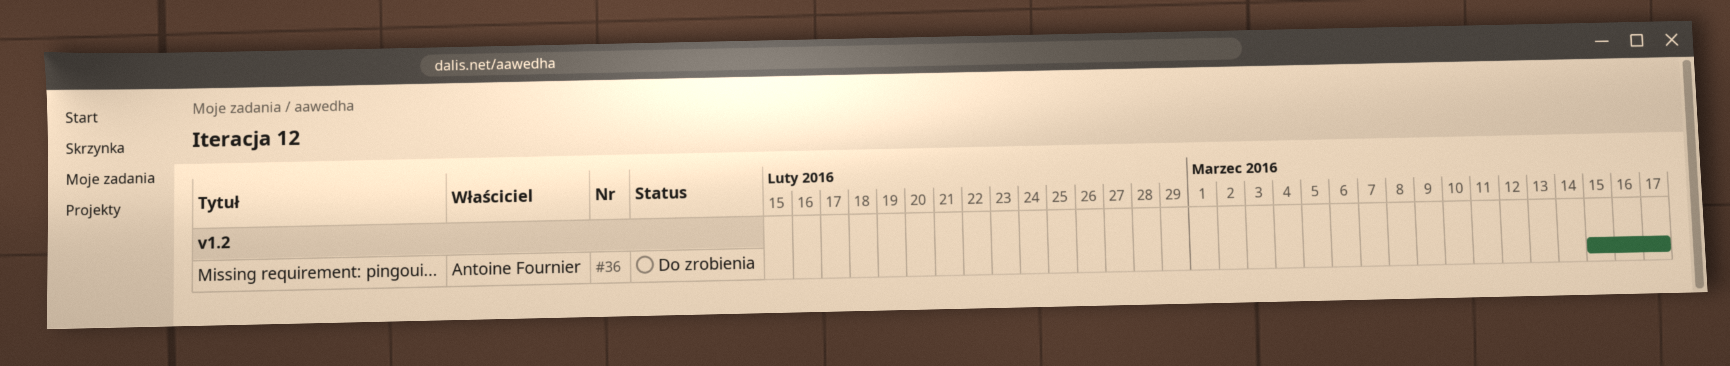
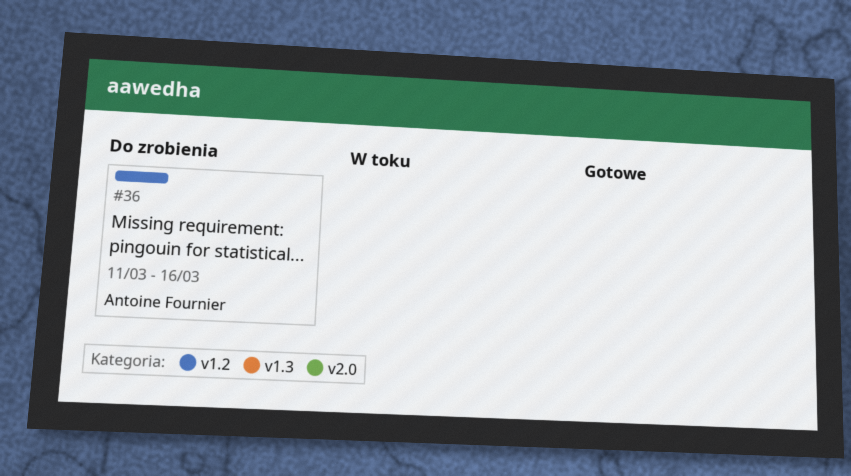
#36, start: Mar 15 -> Mar 11
#36, due: Mar 17 -> Mar 16

